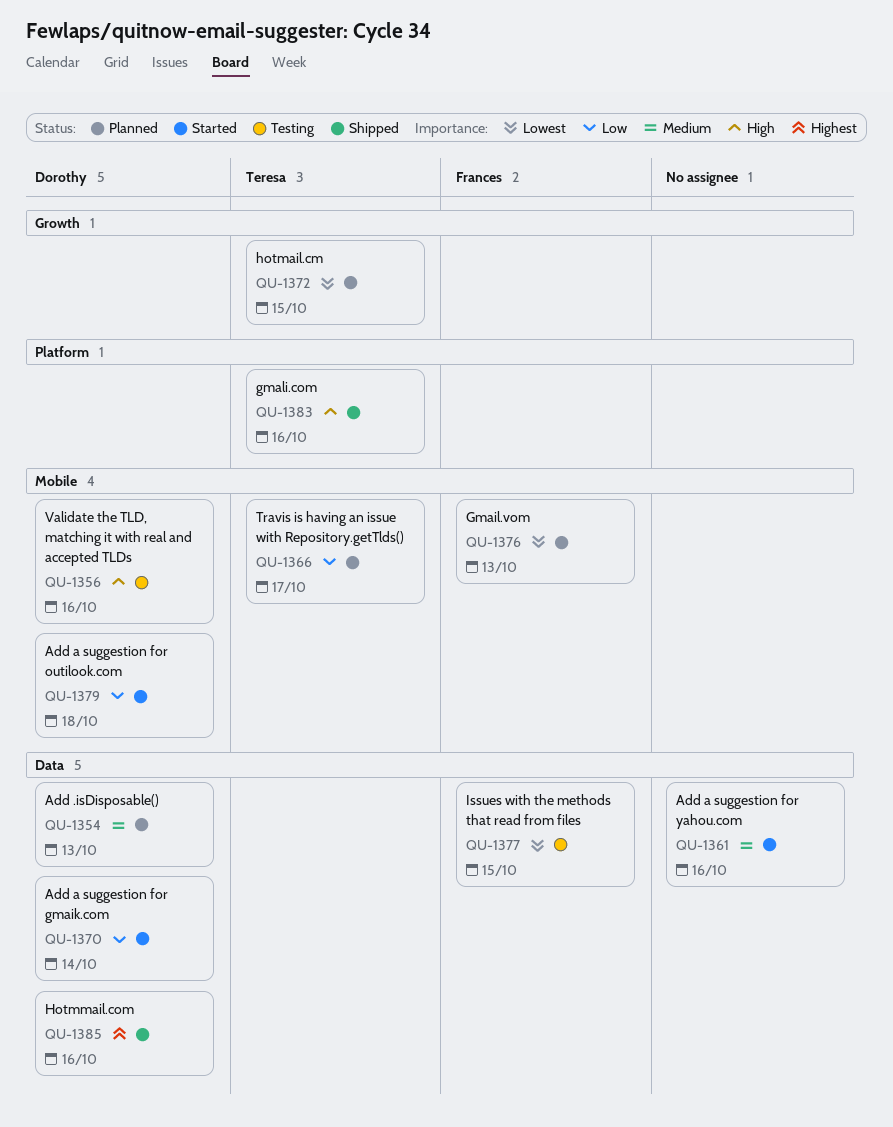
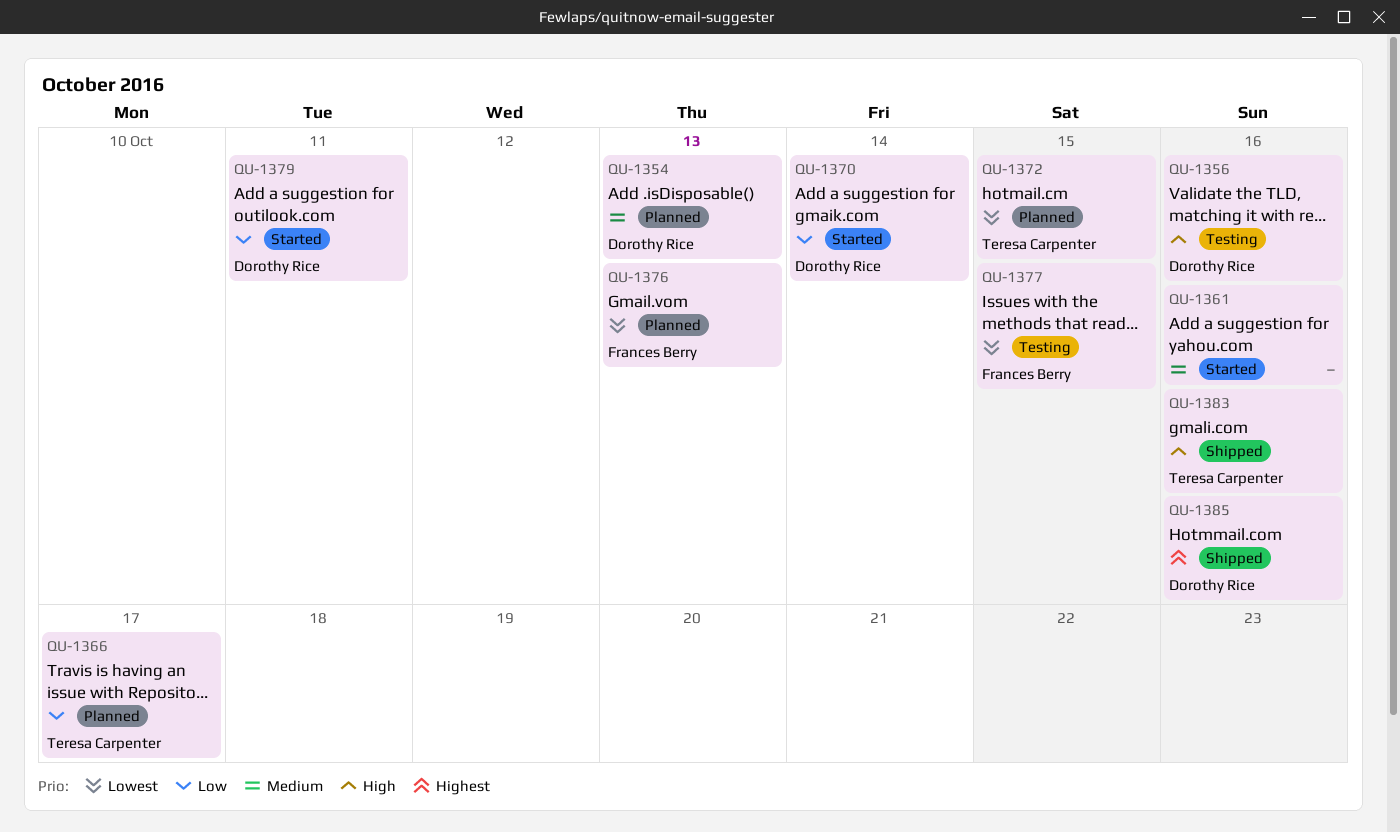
QU-1379, due: Oct 18 -> Oct 11

